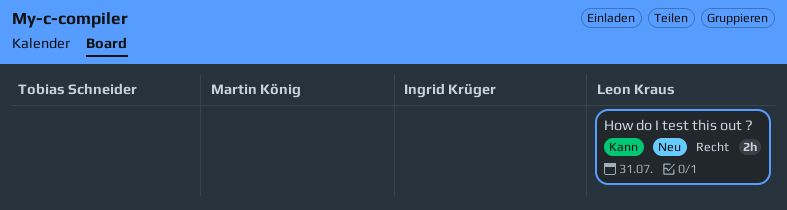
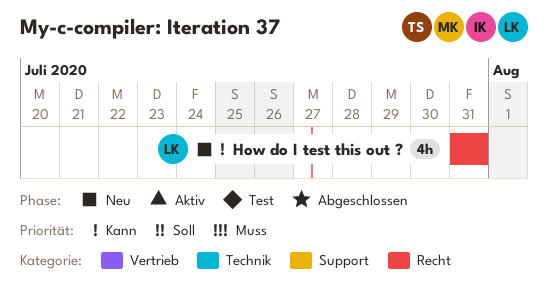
How do I test this out ?, estimate: 2h -> 4h

